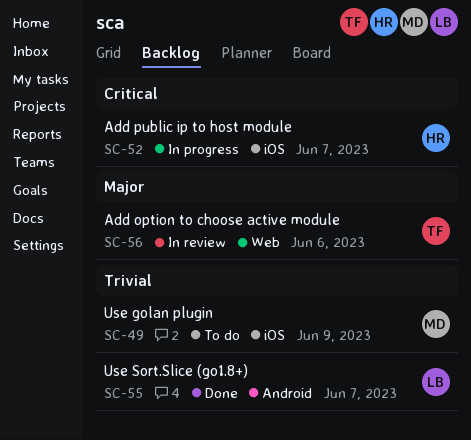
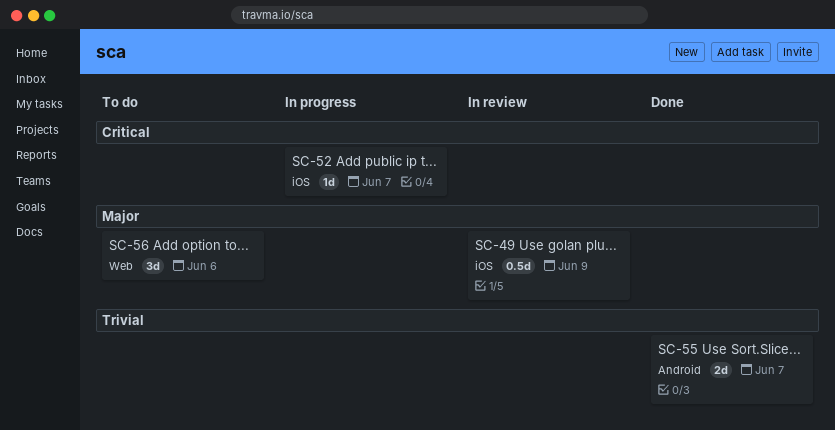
SC-49, status: To do -> In review
SC-49, priority: Trivial -> Major
SC-56, status: In review -> To do

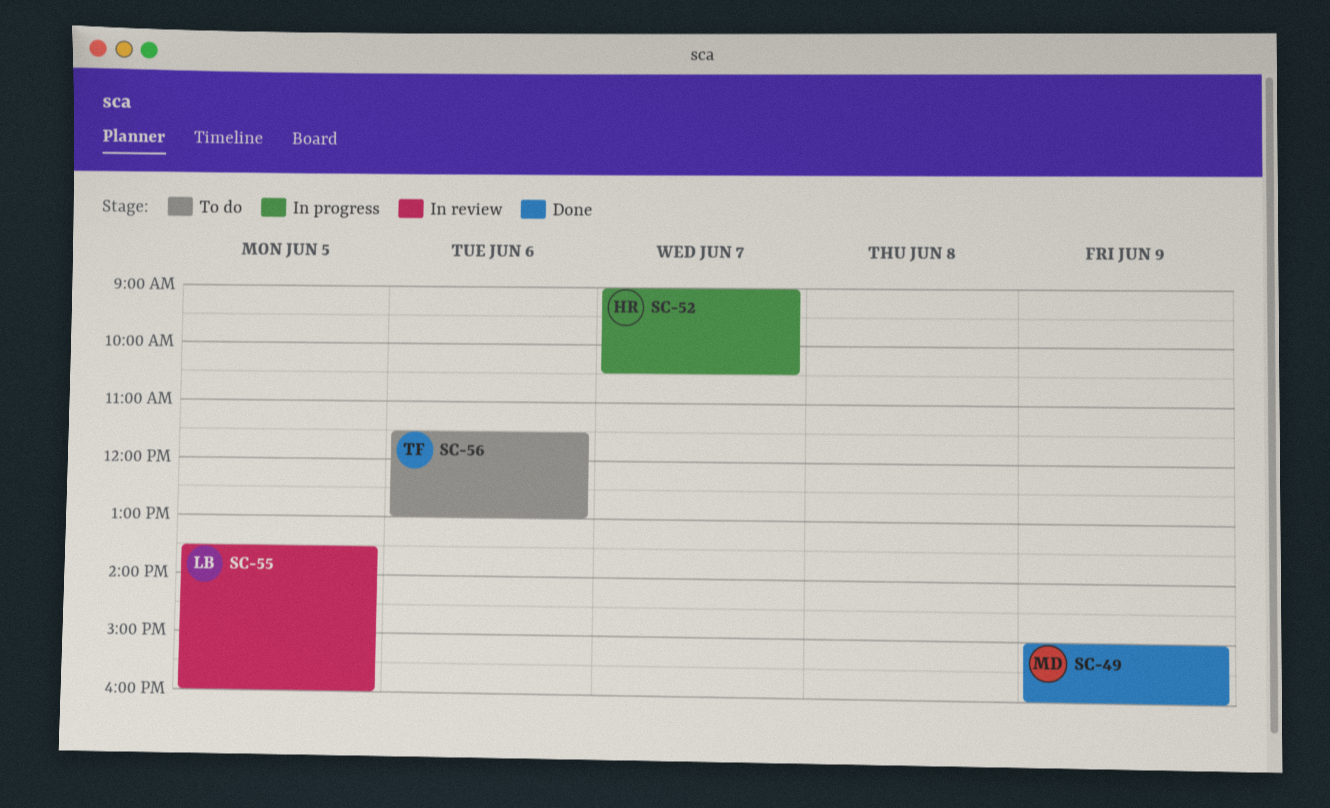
SC-49, status: In review -> Done
SC-55, status: Done -> In review
SC-55, day: Jun 7 -> Jun 5

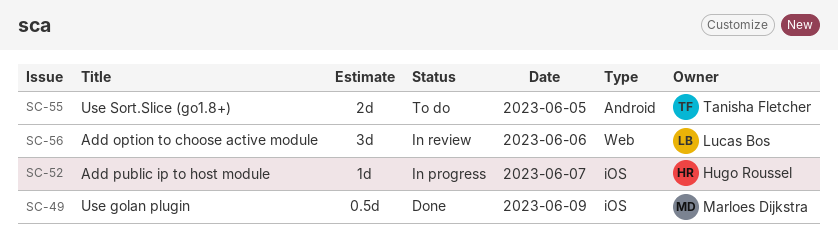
SC-55, status: In review -> To do
SC-55, owner: Lucas Bos -> Tanisha Fletcher
SC-56, status: To do -> In review
SC-56, owner: Tanisha Fletcher -> Lucas Bos

